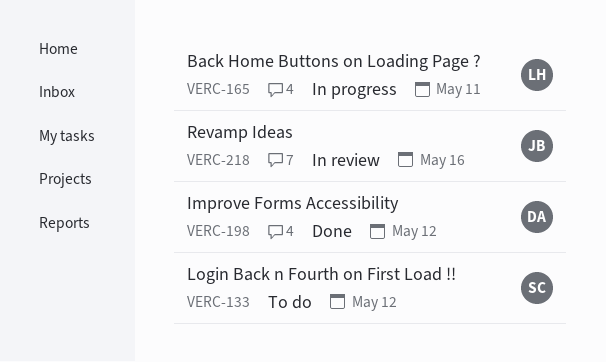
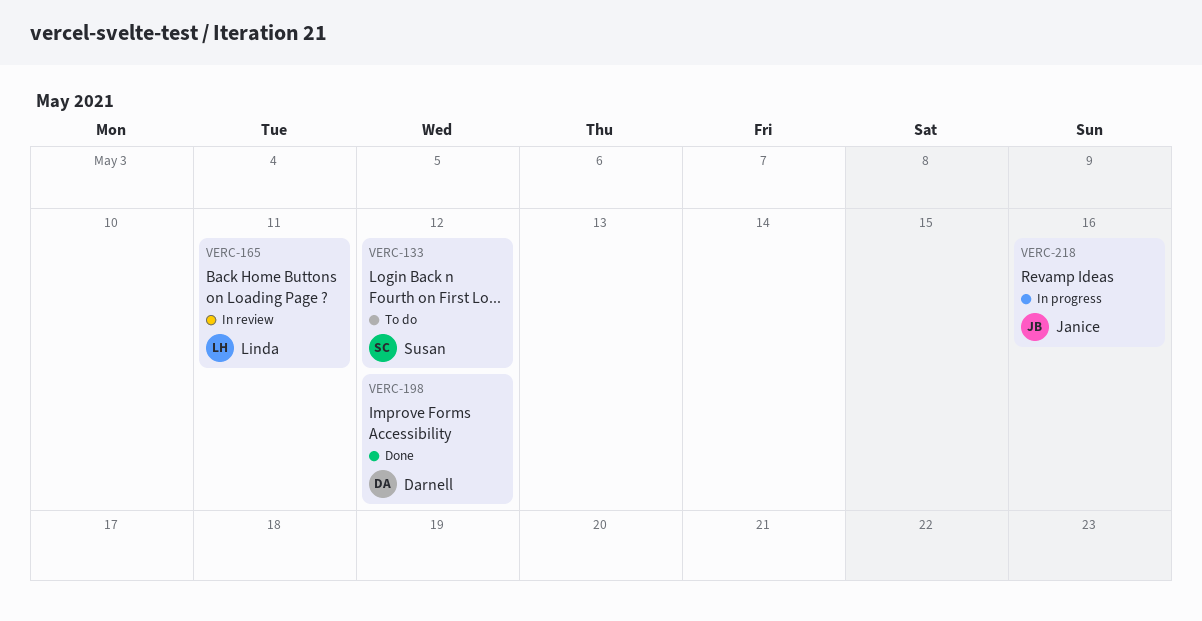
VERC-165, status: In progress -> In review
VERC-218, status: In review -> In progress

